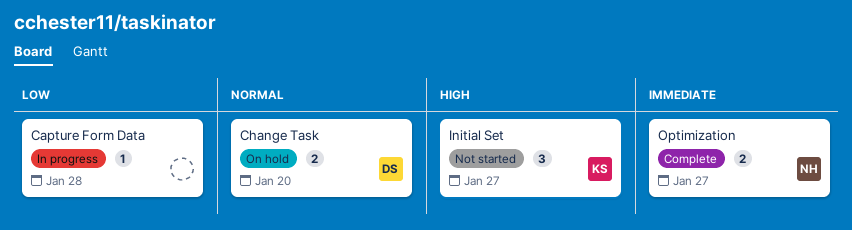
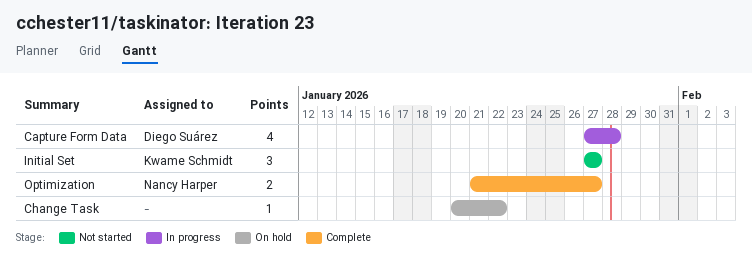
Capture Form Data, owner: none -> Diego Suárez
Capture Form Data, estimate: 1 -> 4
Change Task, owner: Diego Suárez -> none
Change Task, estimate: 2 -> 1
Change Task, due: Jan 20 -> Jan 22

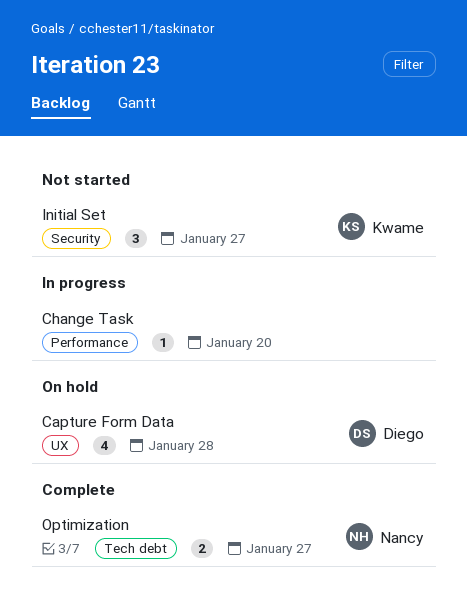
Capture Form Data, status: In progress -> On hold
Change Task, status: On hold -> In progress
Change Task, due: Jan 22 -> Jan 20

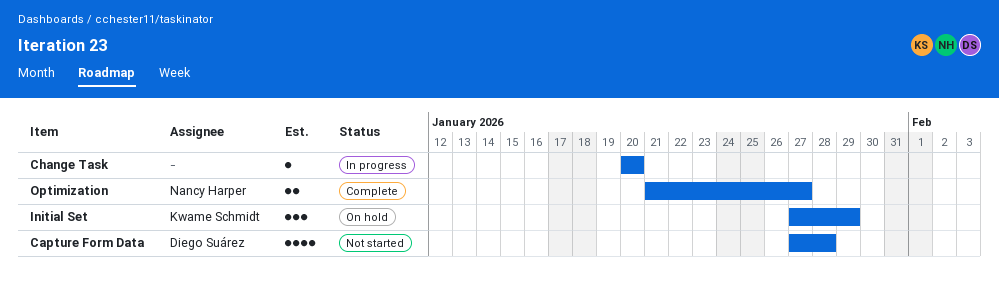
Capture Form Data, status: On hold -> Not started
Initial Set, status: Not started -> On hold
Initial Set, due: Jan 27 -> Jan 29

